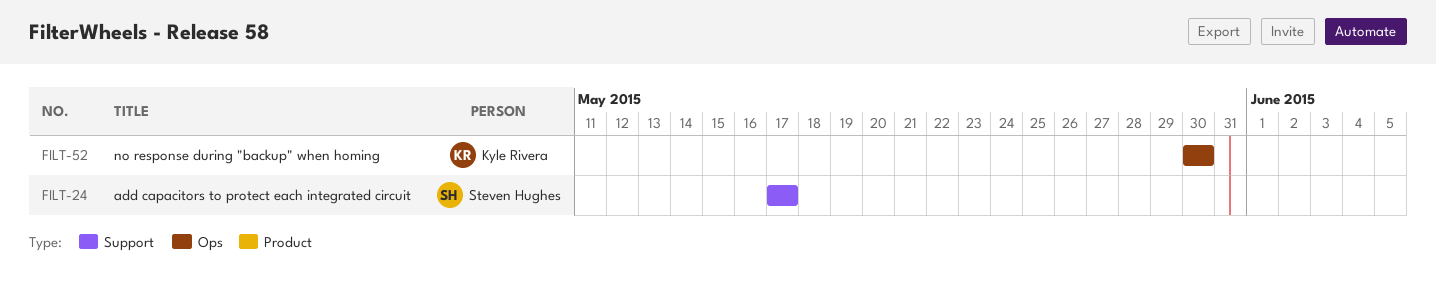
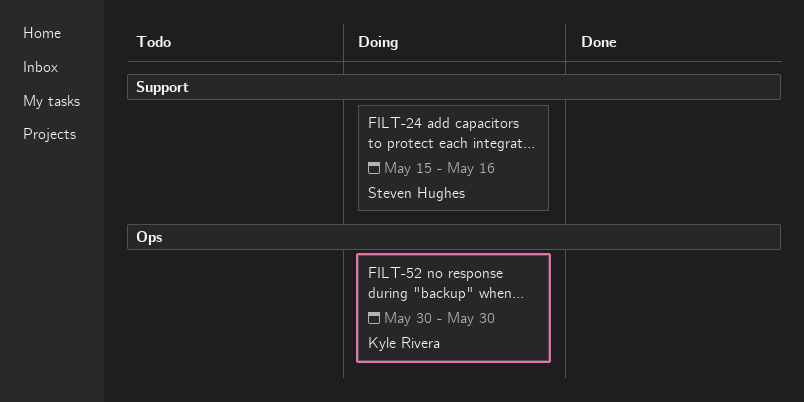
FILT-24, start: May 17 -> May 15
FILT-24, due: May 17 -> May 16

